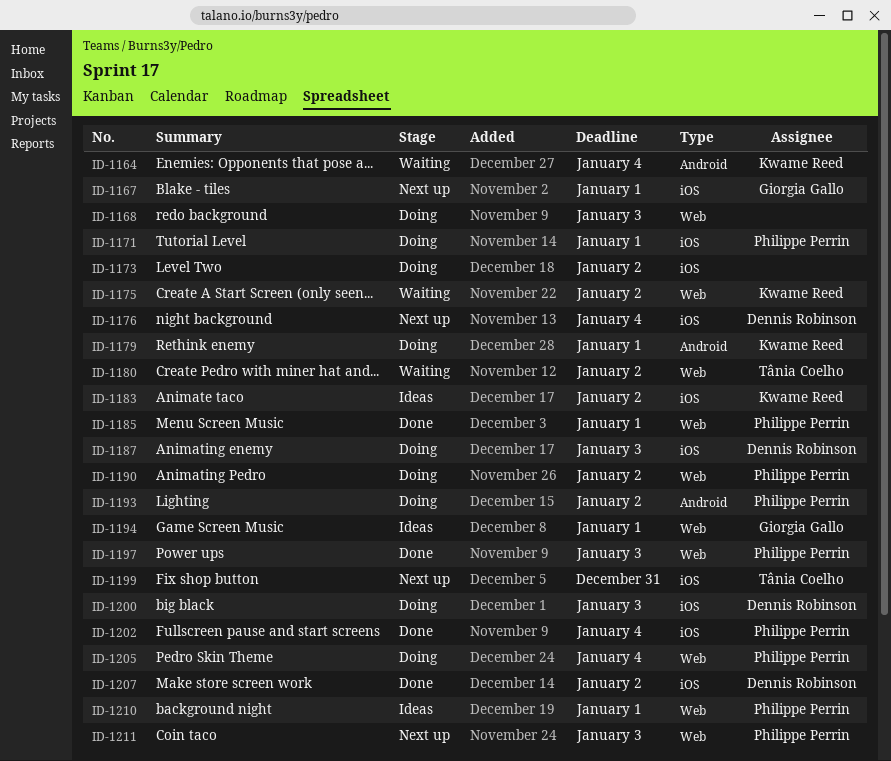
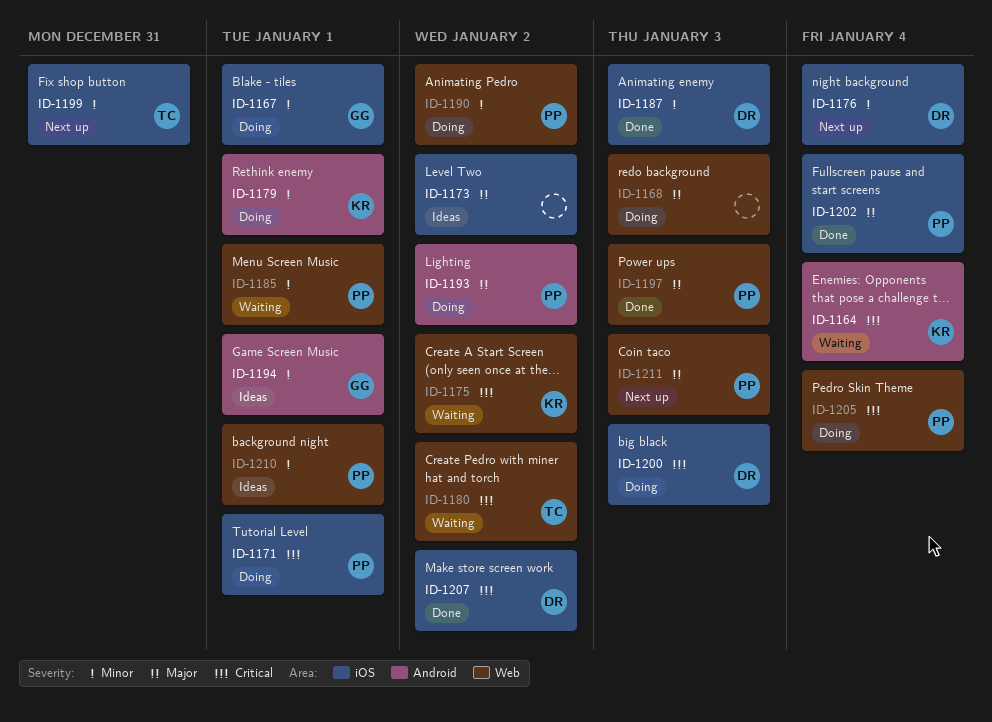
ID-1167, status: Next up -> Doing
ID-1173, status: Doing -> Ideas
ID-1183: present -> none
ID-1185, status: Done -> Waiting
ID-1187, status: Doing -> Done
ID-1194, label: Web -> Android

